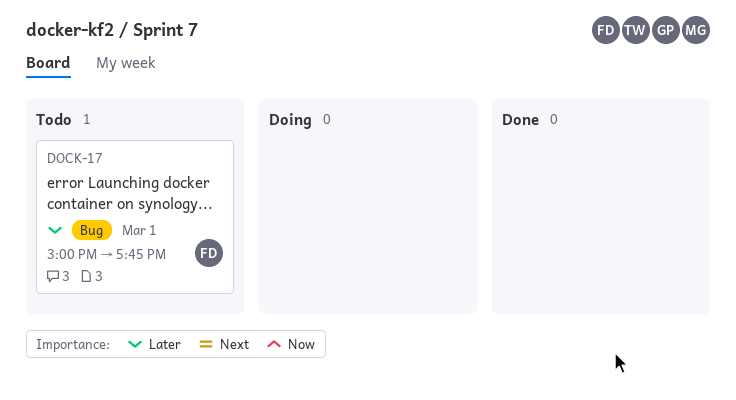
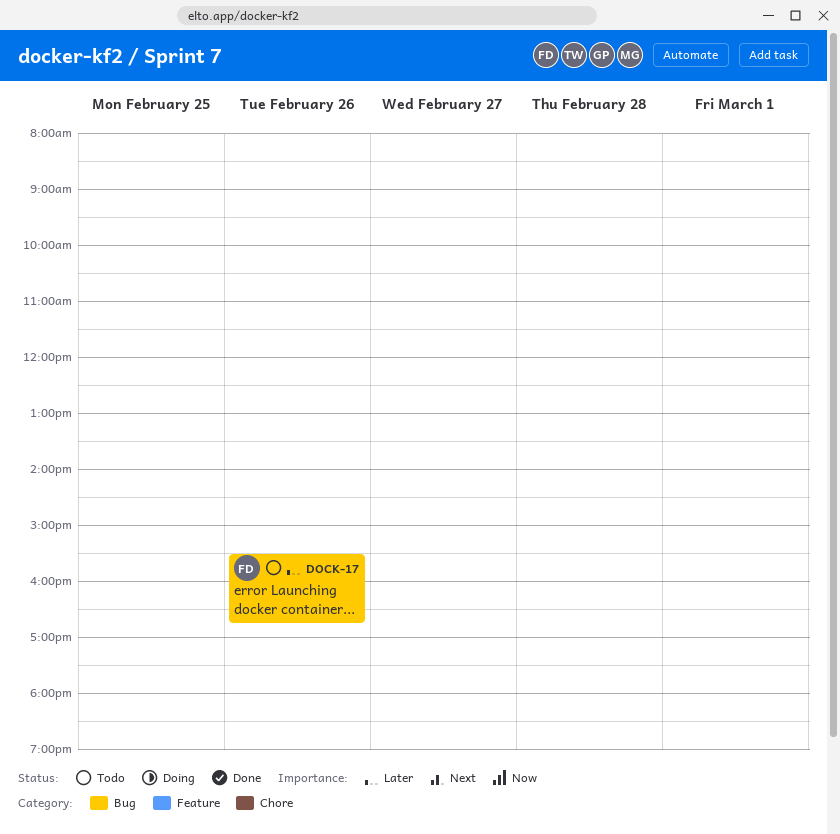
DOCK-17, day: Mar 1 -> Feb 26
DOCK-17, begins: 15:00 -> 15:30
DOCK-17, ends: 17:45 -> 16:45

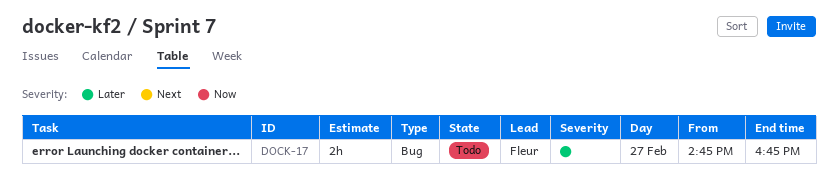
DOCK-17, day: Feb 26 -> Feb 27
DOCK-17, begins: 15:30 -> 14:45

